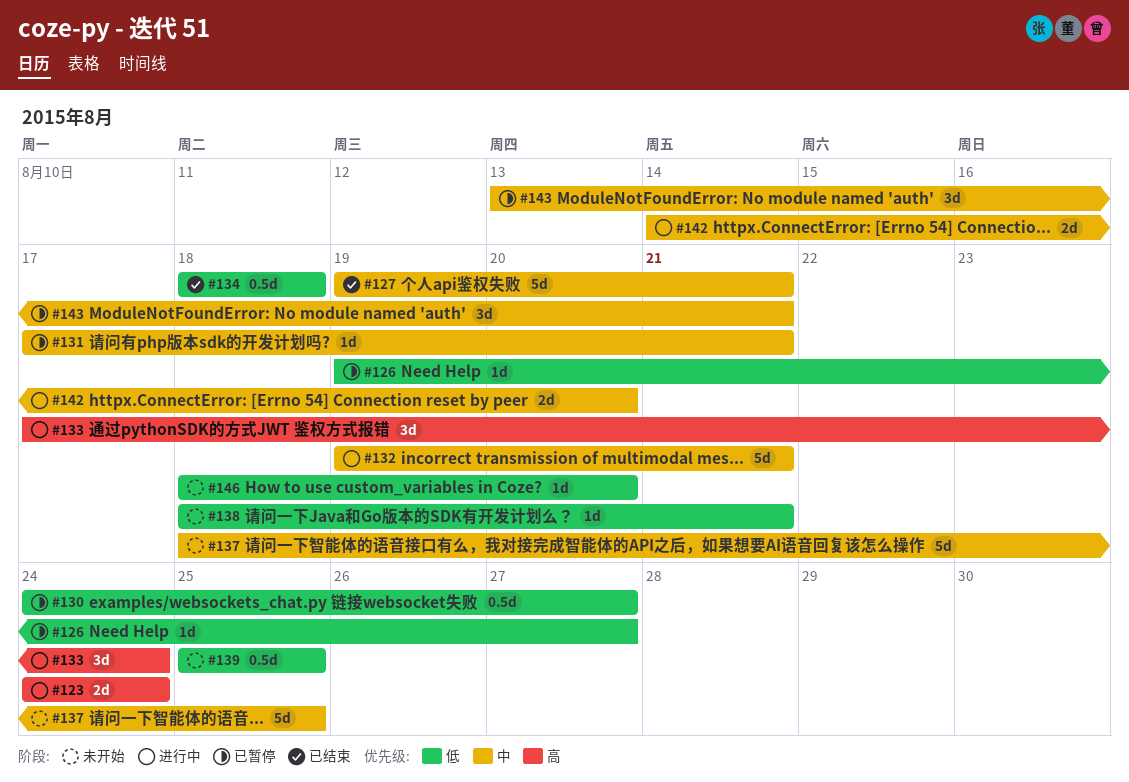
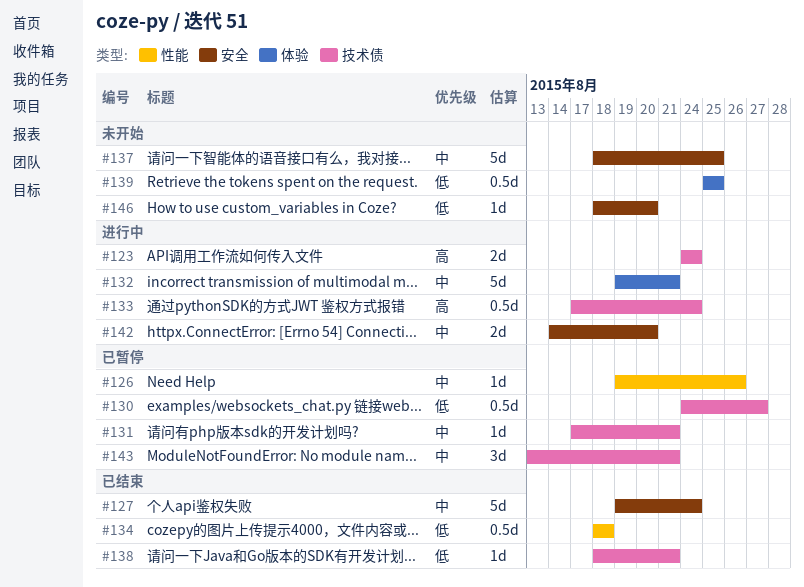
#126, priority: 低 -> 中
#126, due: Aug 27 -> Aug 26
#127, due: Aug 21 -> Aug 24
#133, estimate: 3d -> 0.5d
#138, status: 未开始 -> 已结束

